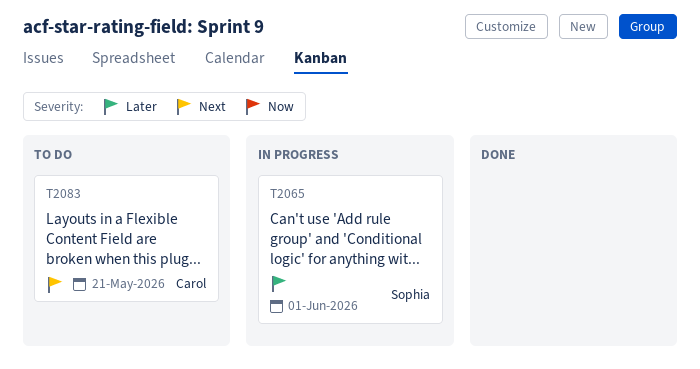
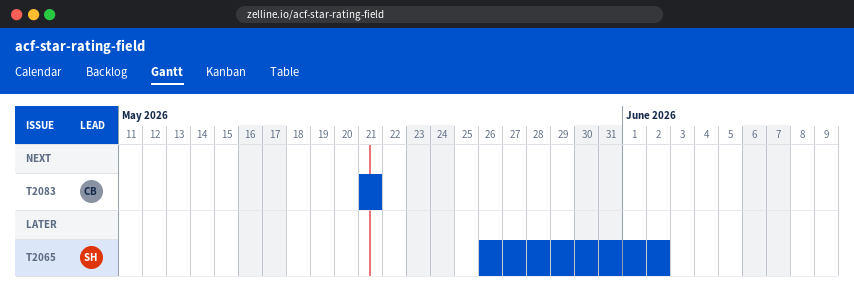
T2065, due: Jun 1 -> Jun 2

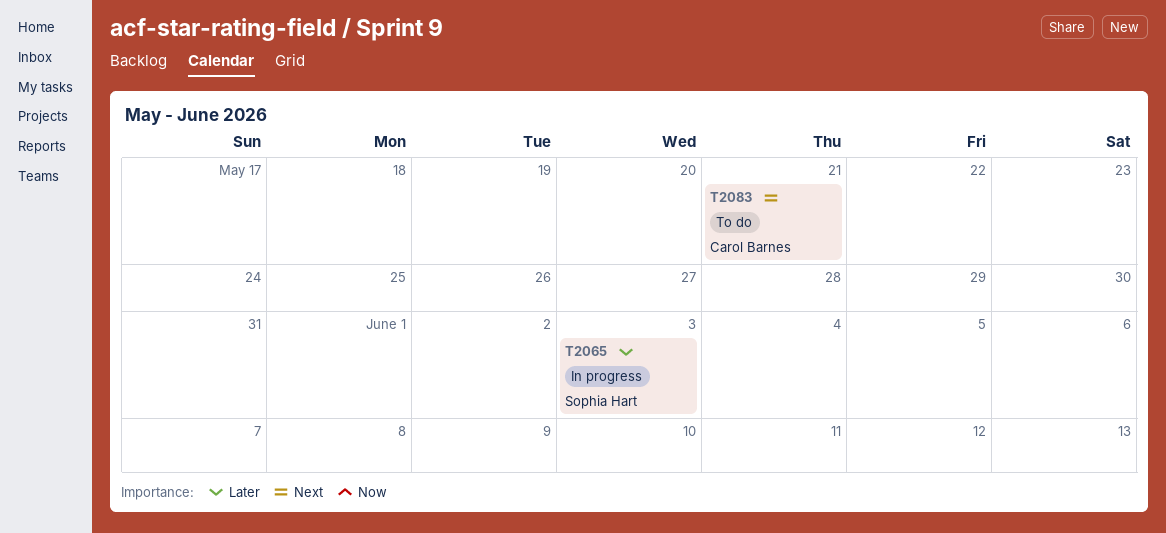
T2065, due: Jun 2 -> Jun 3

